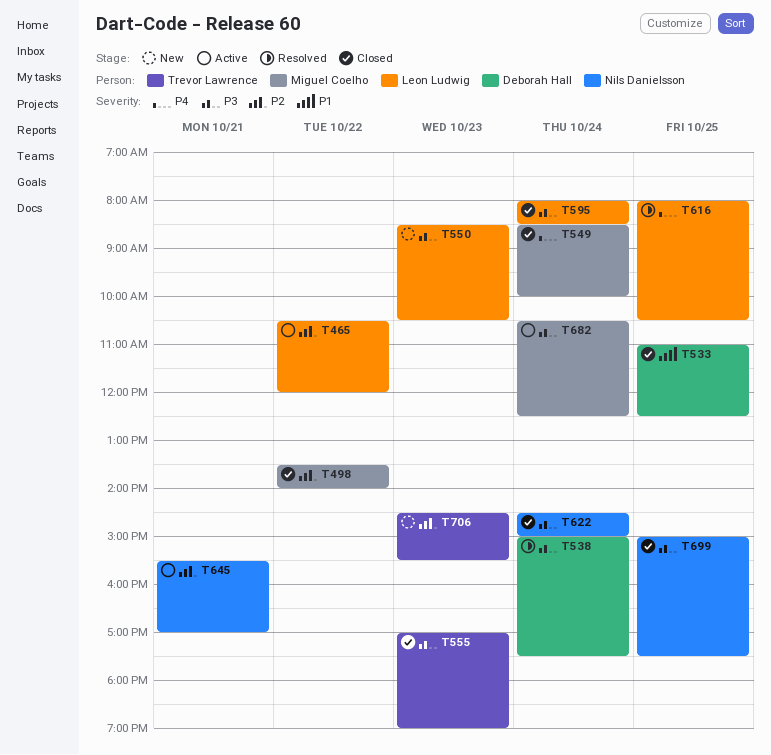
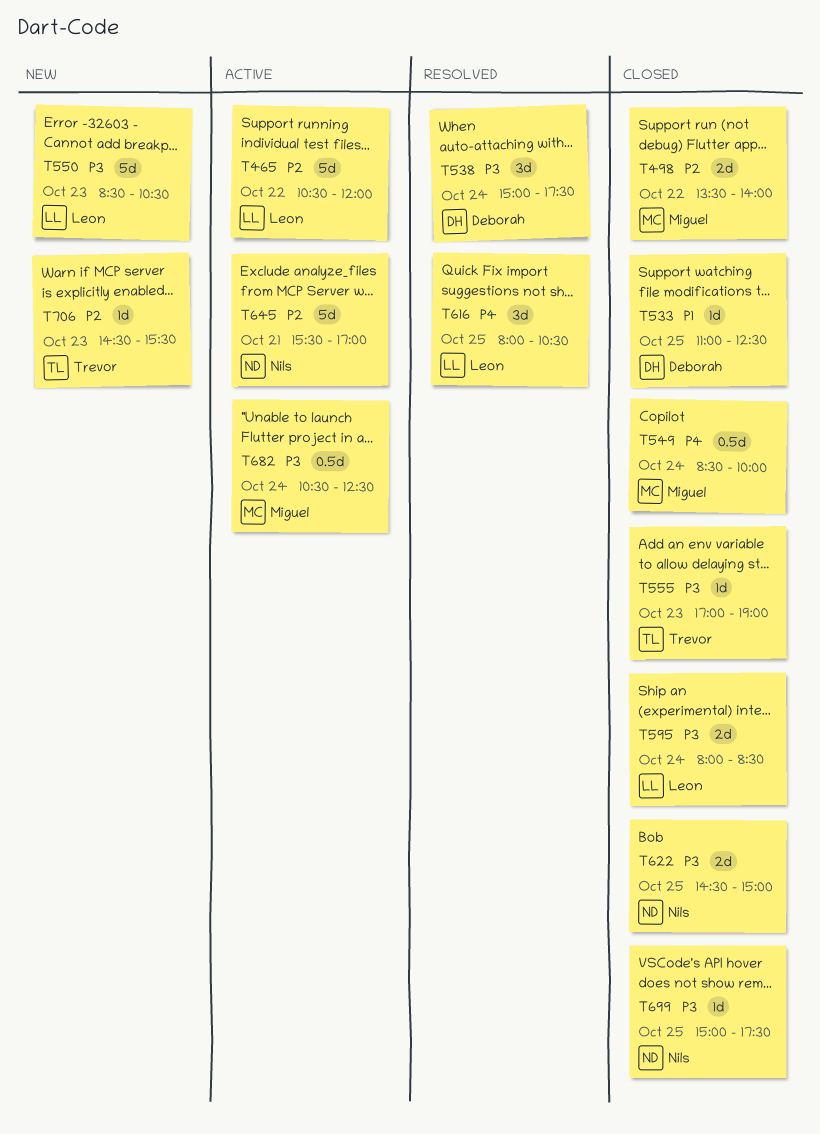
T622, day: Oct 24 -> Oct 25

